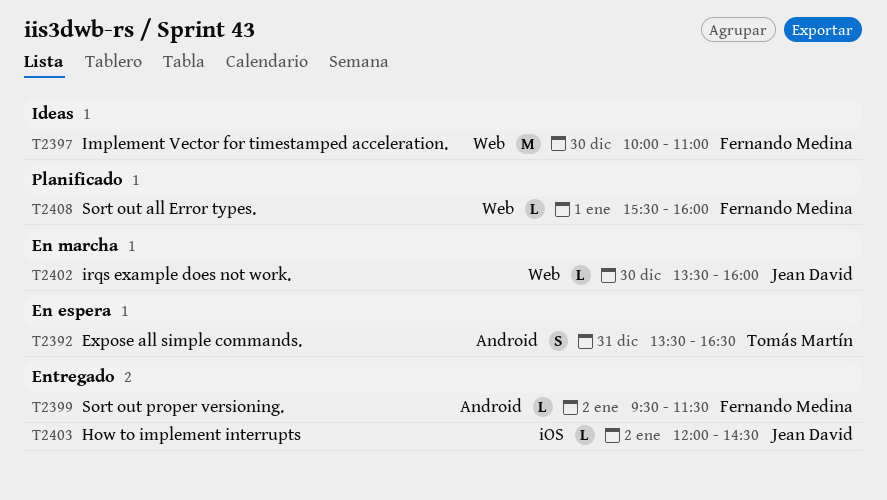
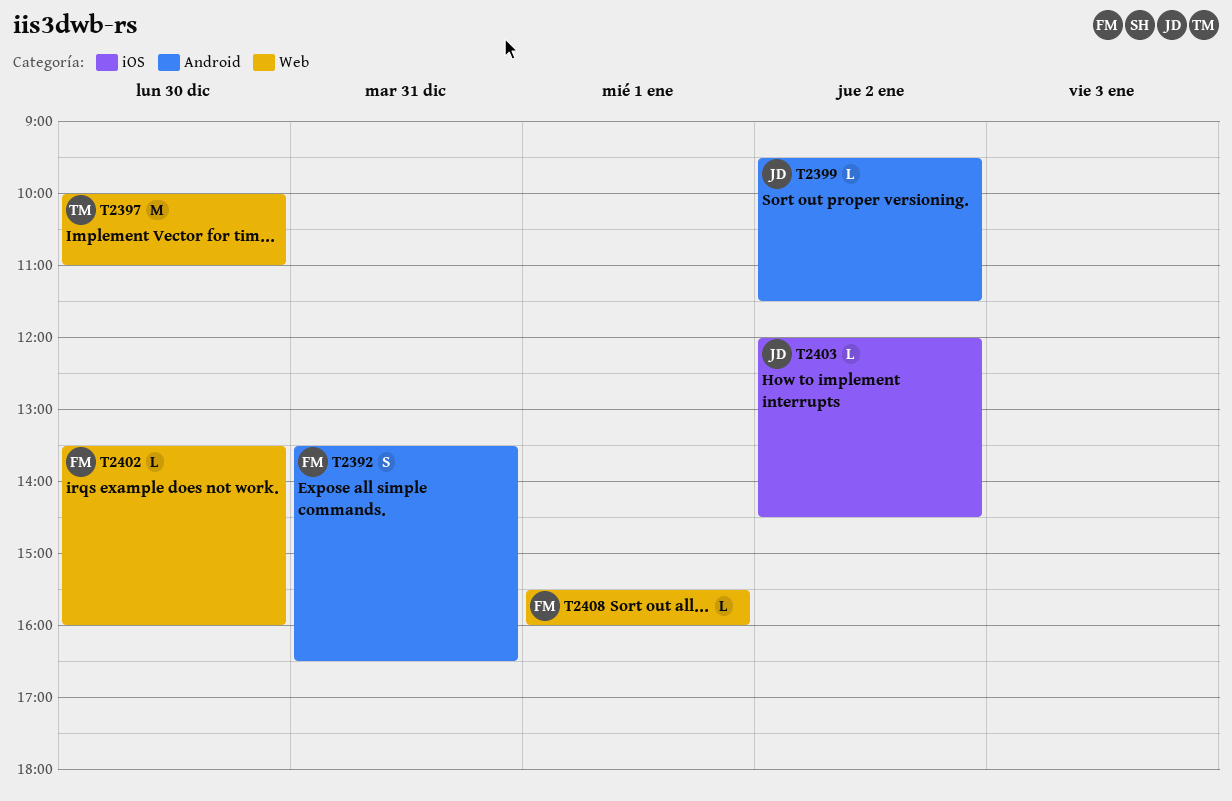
T2392, owner: Tomás Martín -> Fernando Medina
T2397, owner: Fernando Medina -> Tomás Martín
T2399, owner: Fernando Medina -> Jean David
T2402, owner: Jean David -> Fernando Medina

